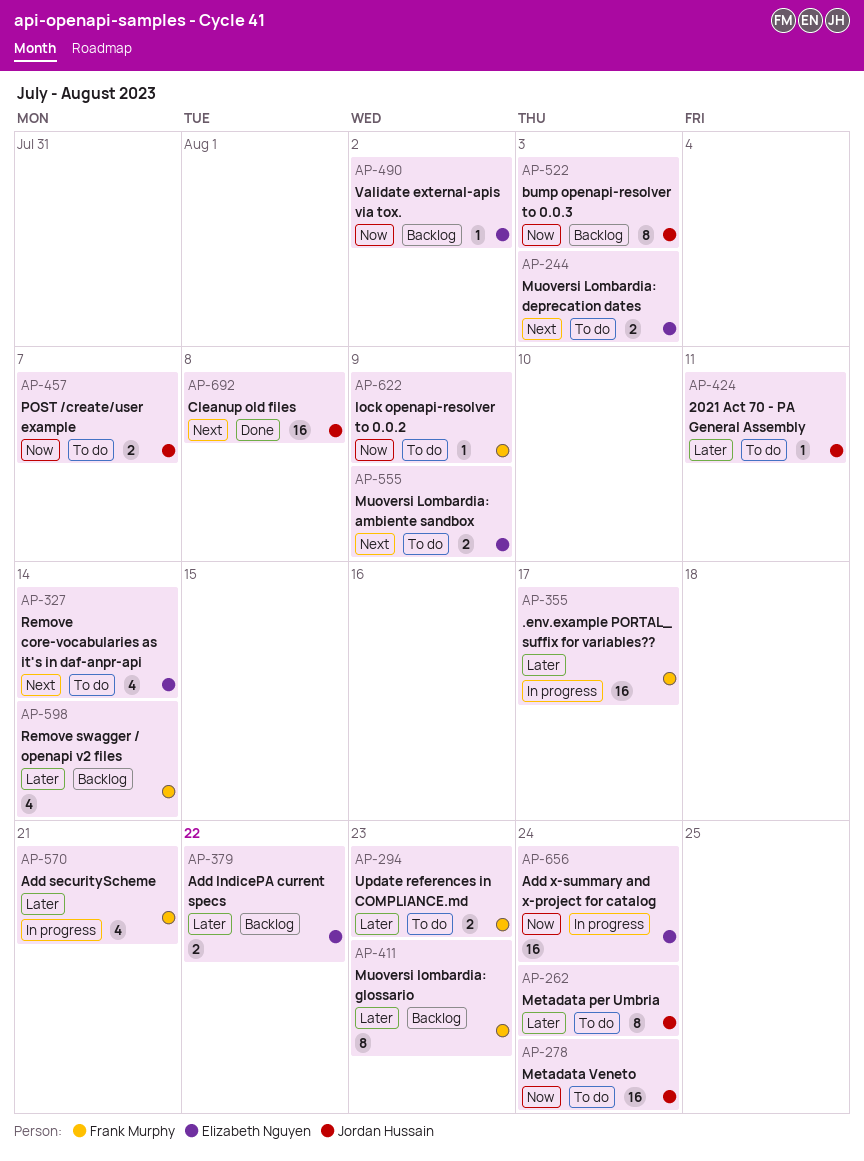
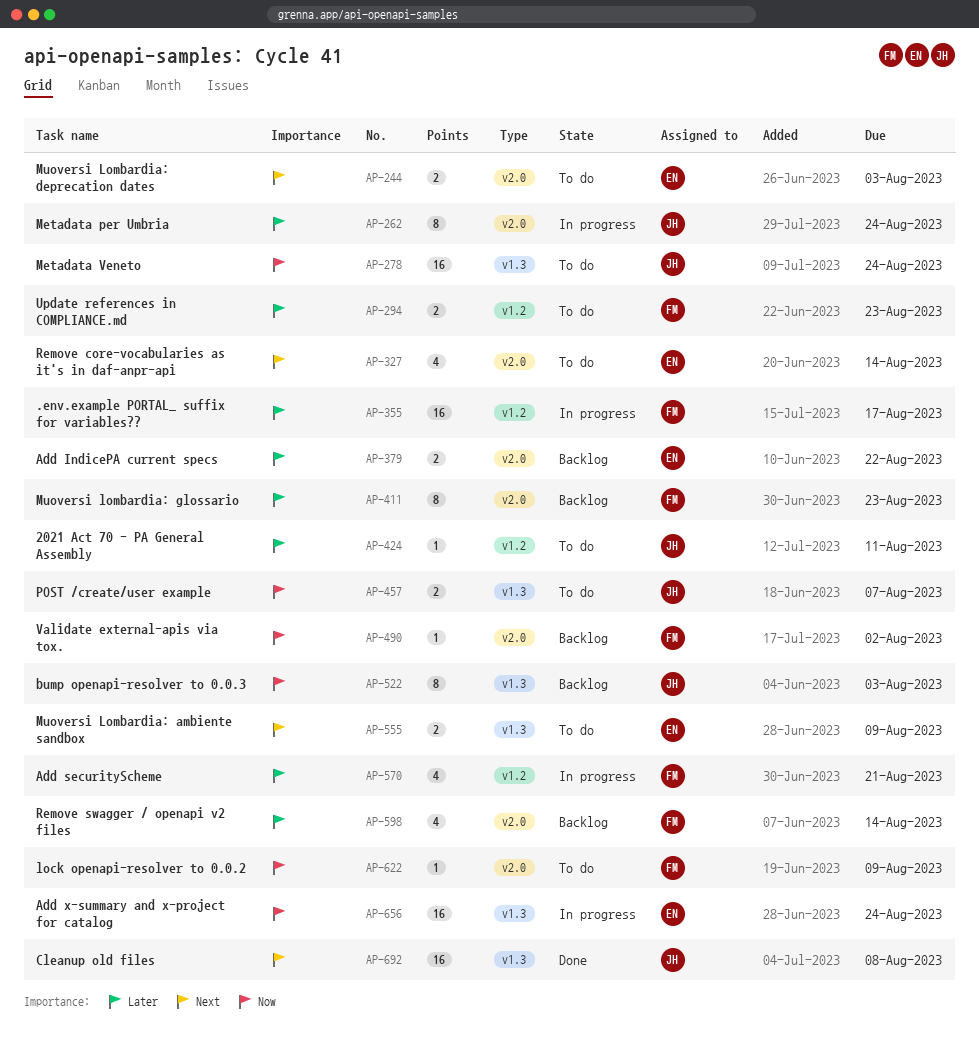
AP-262, status: To do -> In progress
AP-490, owner: Elizabeth Nguyen -> Frank Murphy

